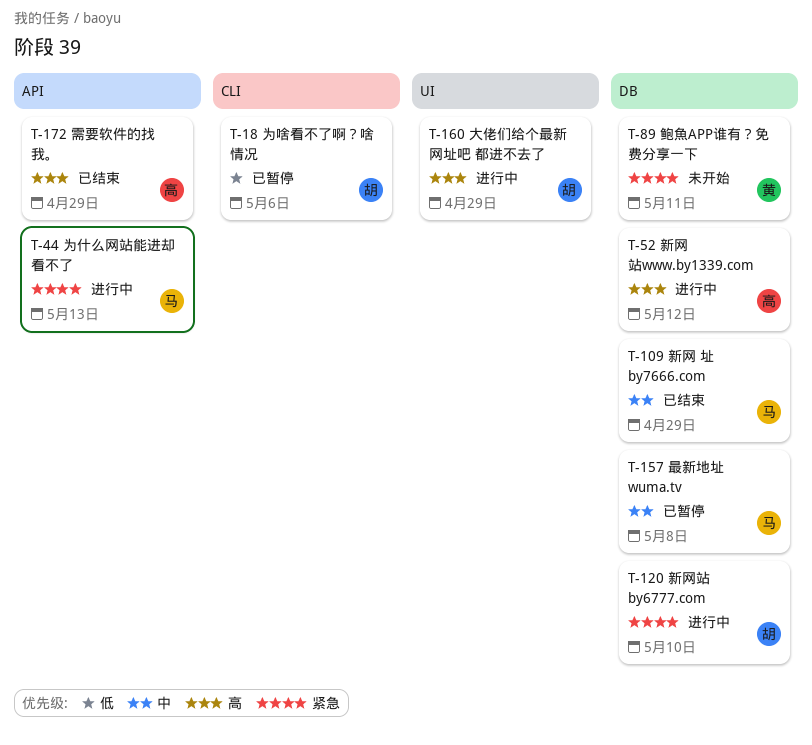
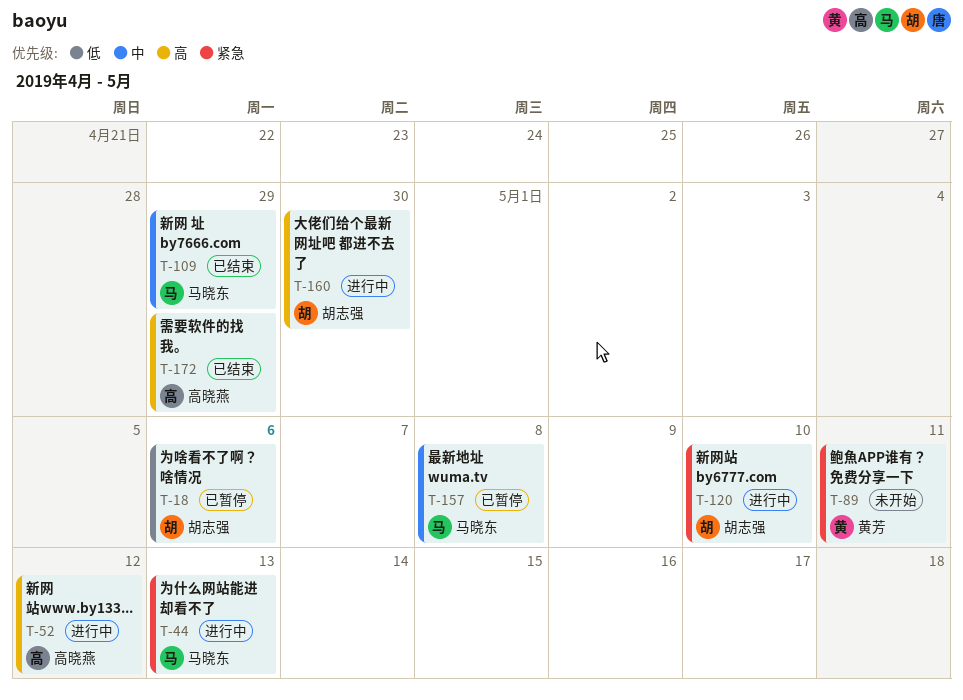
T-160, due: Apr 29 -> Apr 30

